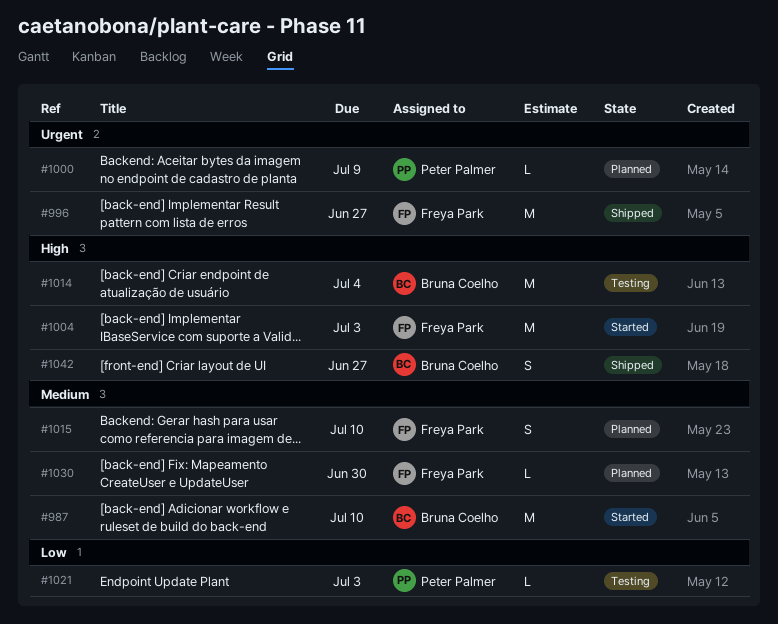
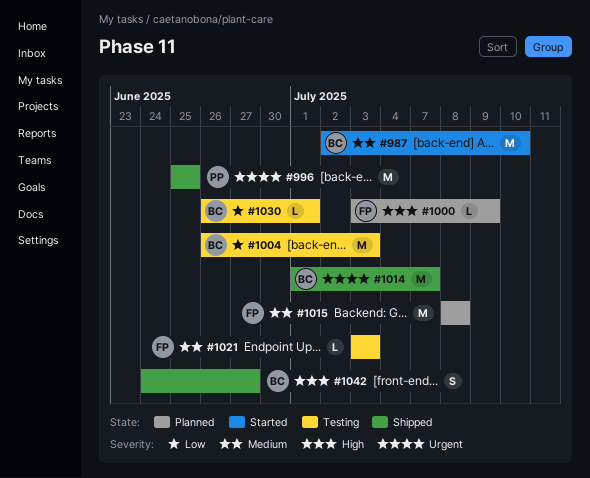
#996, owner: Freya Park -> Peter Palmer
#996, due: Jun 27 -> Jun 25
#1000, owner: Peter Palmer -> Freya Park
#1000, priority: Urgent -> High
#1004, status: Started -> Testing
#1004, owner: Freya Park -> Bruna Coelho
#1004, priority: High -> Low
#1014, status: Testing -> Shipped
#1014, priority: High -> Urgent
#1014, due: Jul 4 -> Jul 7
#1015, estimate: S -> M
#1015, due: Jul 10 -> Jul 8
#1021, owner: Peter Palmer -> Freya Park
#1021, priority: Low -> Medium
#1030, status: Planned -> Testing
#1030, owner: Freya Park -> Bruna Coelho
#1030, priority: Medium -> Low
#1030, due: Jun 30 -> Jul 1

